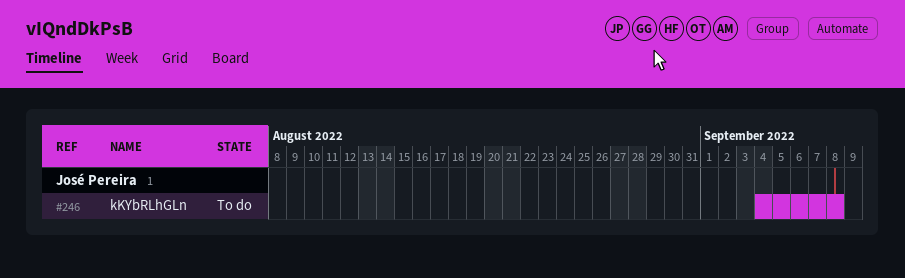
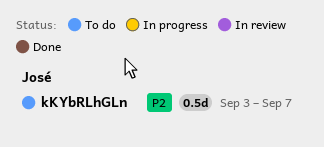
kKYbRLhGLn, start: Sep 4 -> Sep 3
kKYbRLhGLn, due: Sep 8 -> Sep 7

